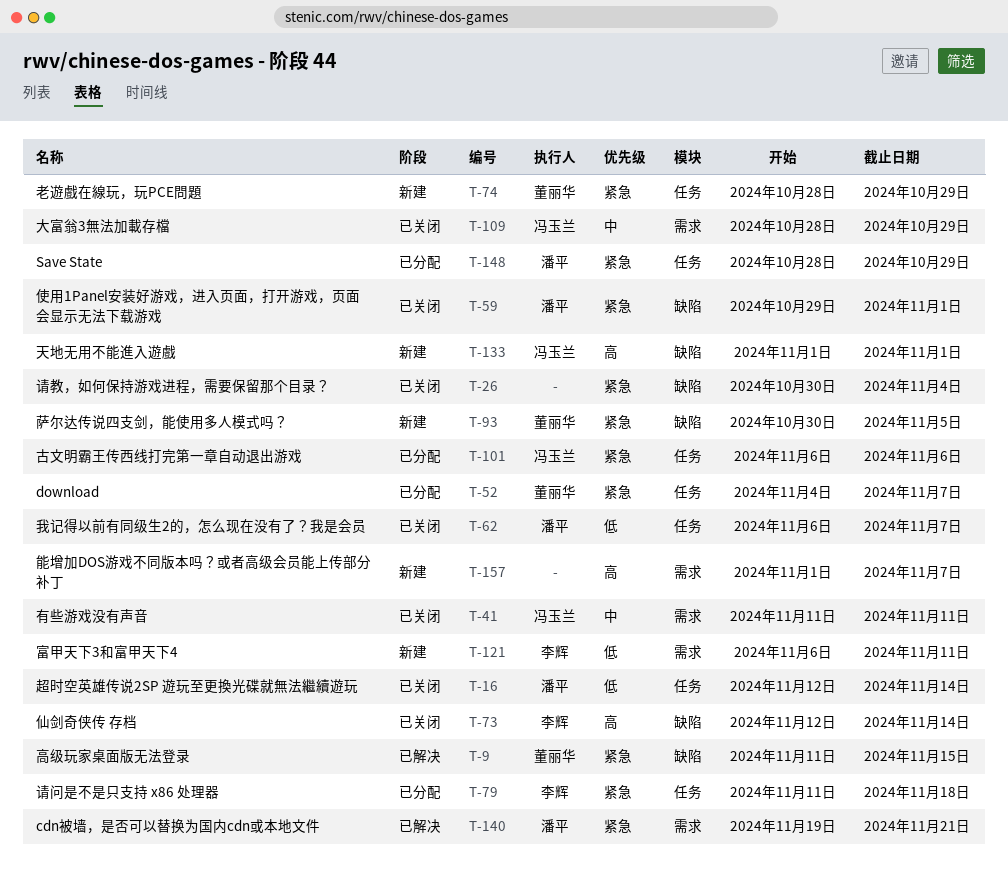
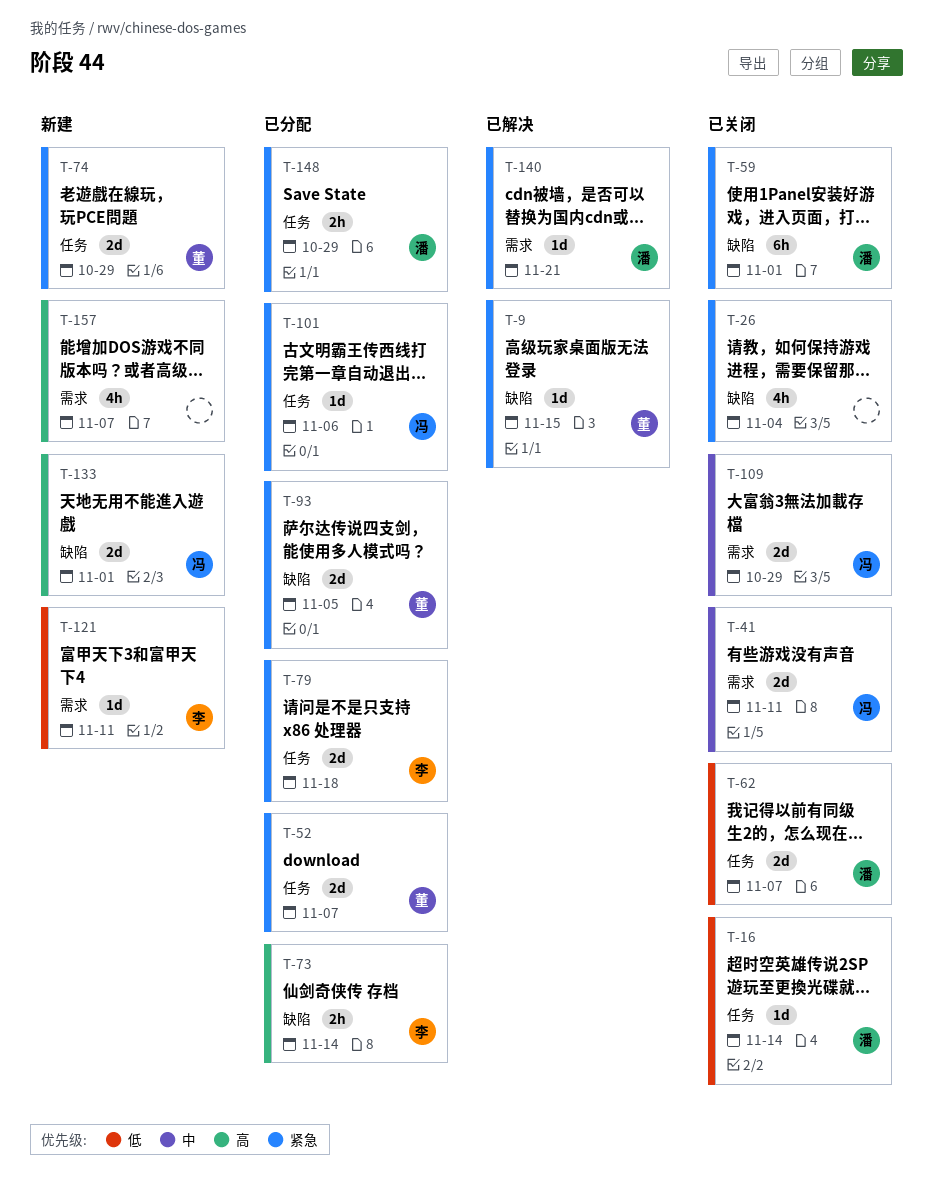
T-73, status: 已关闭 -> 已分配
T-93, status: 新建 -> 已分配

